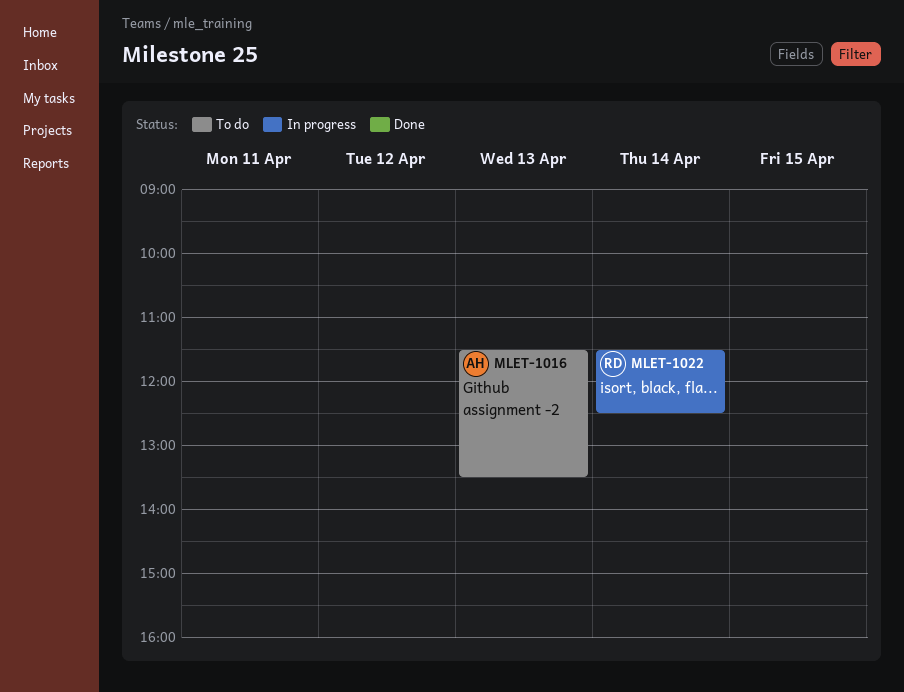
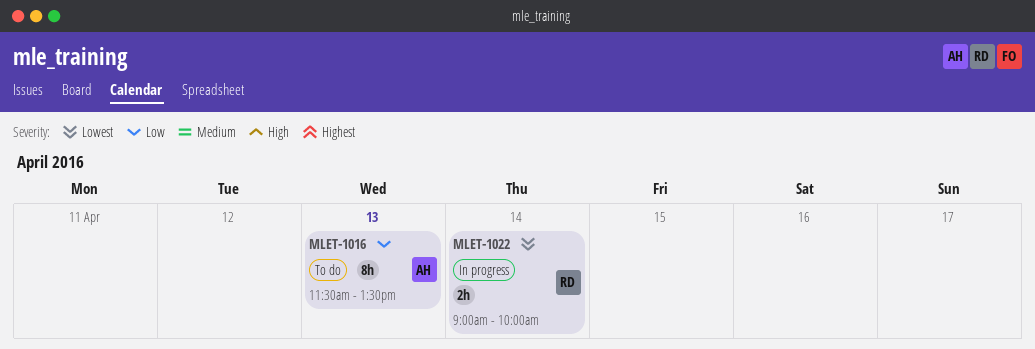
MLET-1022, begins: 11:30 -> 09:00
MLET-1022, ends: 12:30 -> 10:00

